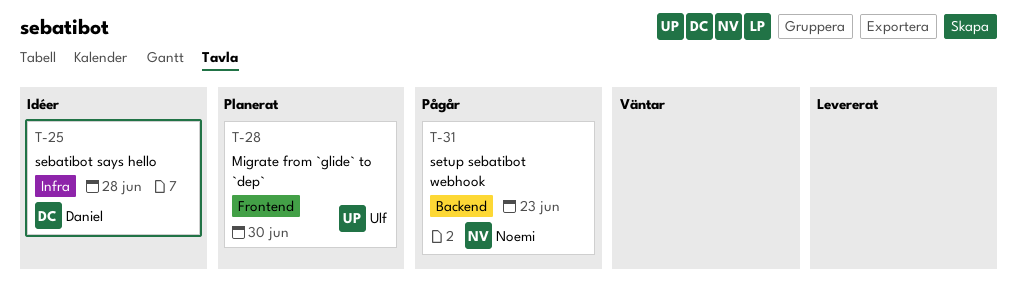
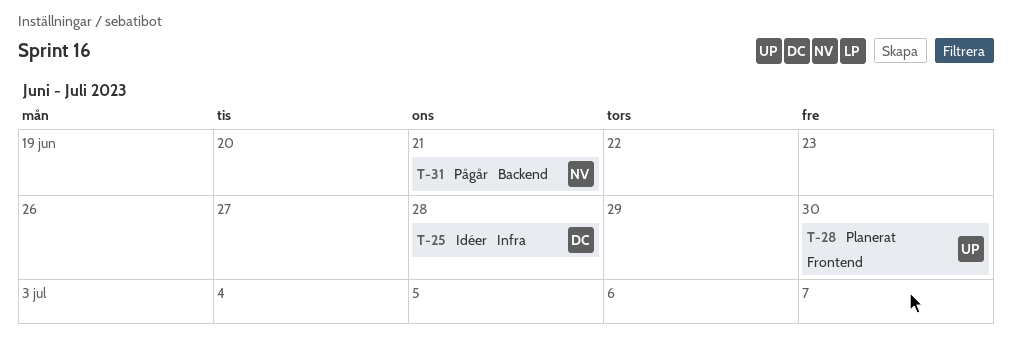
T-31, due: Jun 23 -> Jun 21

